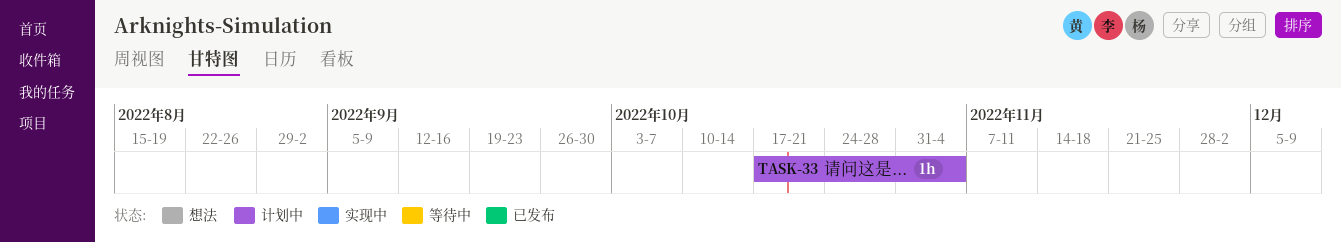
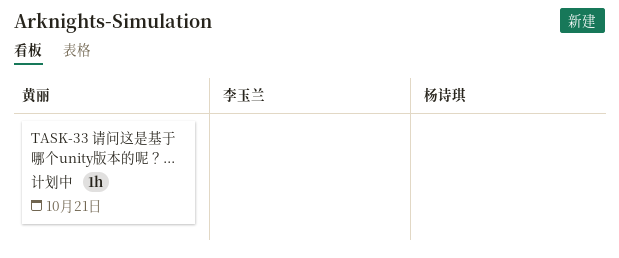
TASK-33, due: Nov 4 -> Oct 21

